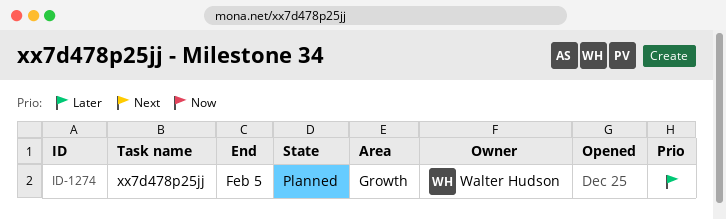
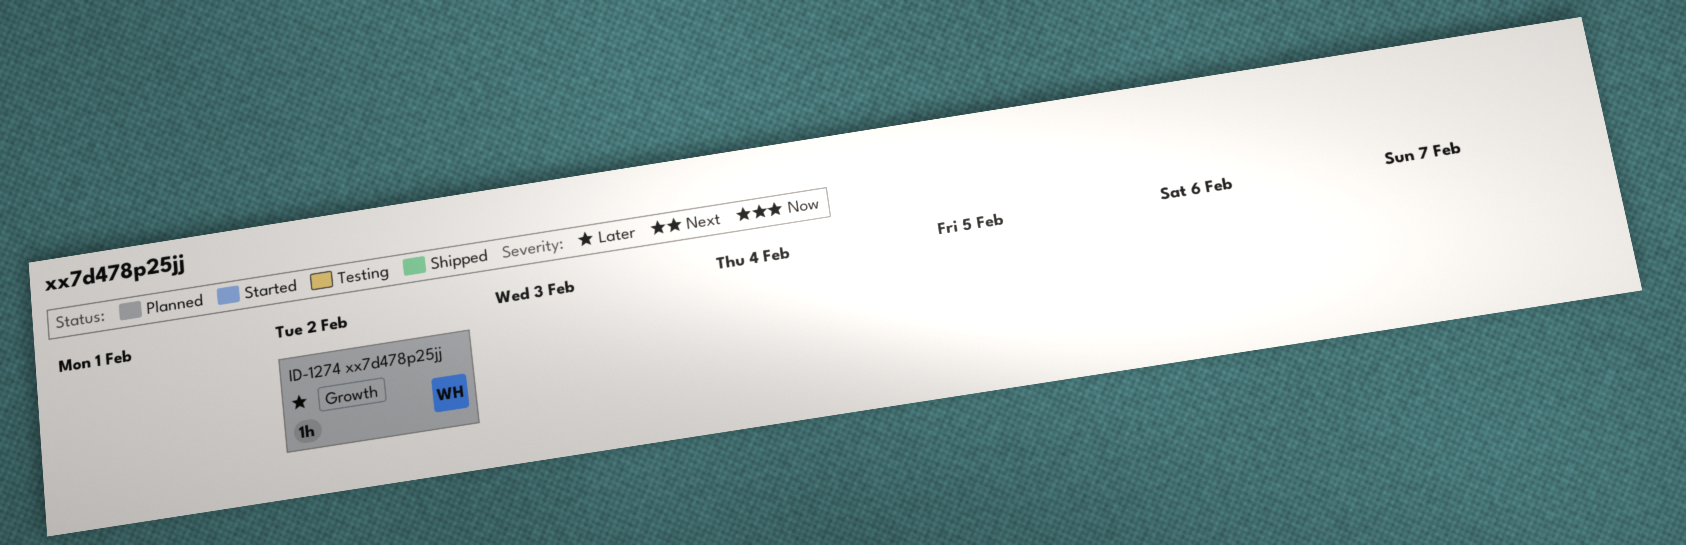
ID-1274, due: Feb 5 -> Feb 2

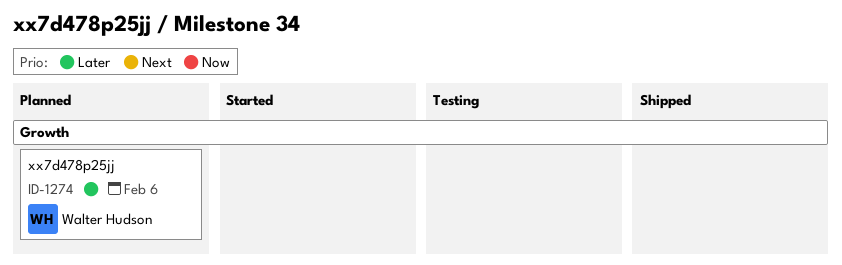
ID-1274, due: Feb 2 -> Feb 6

